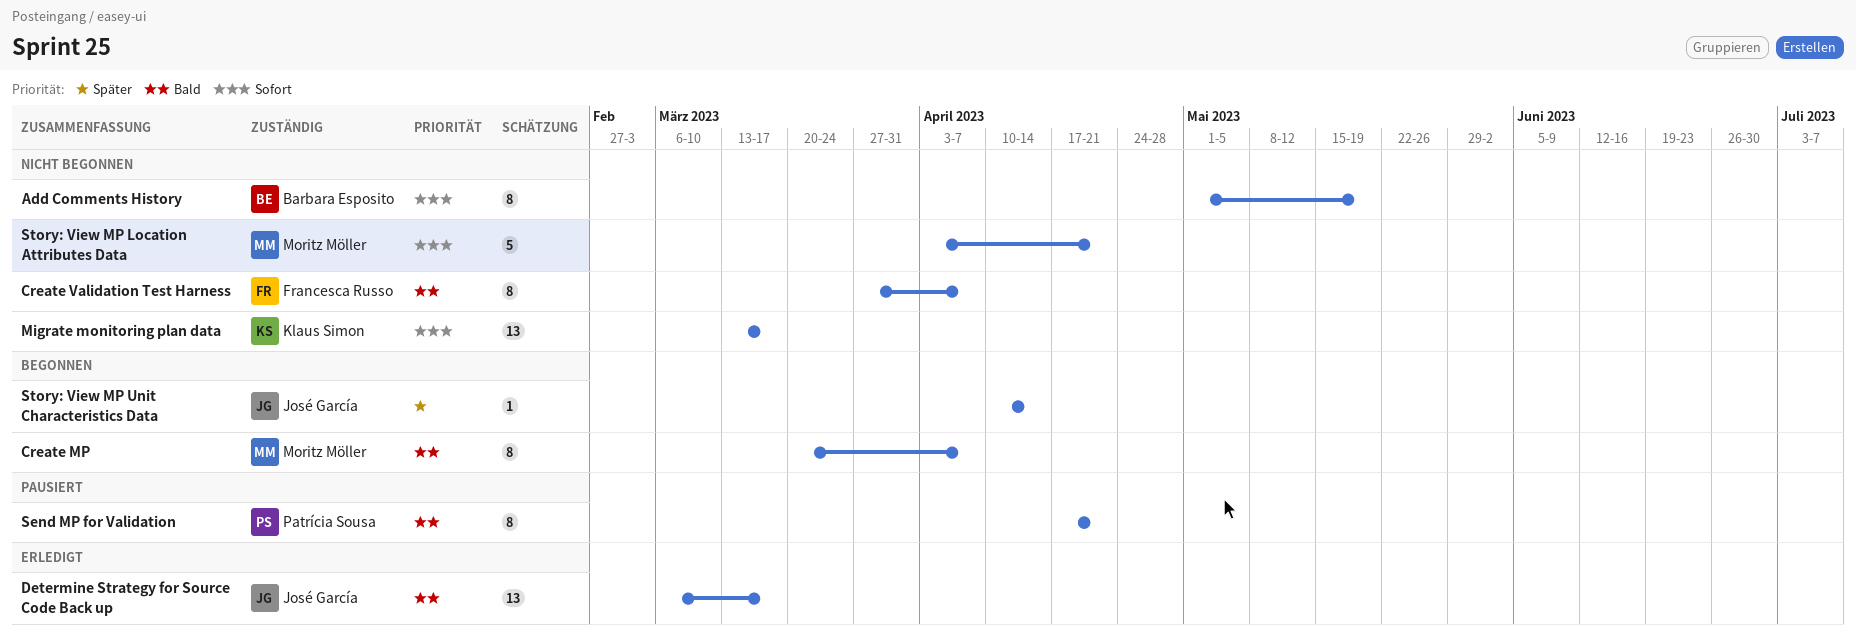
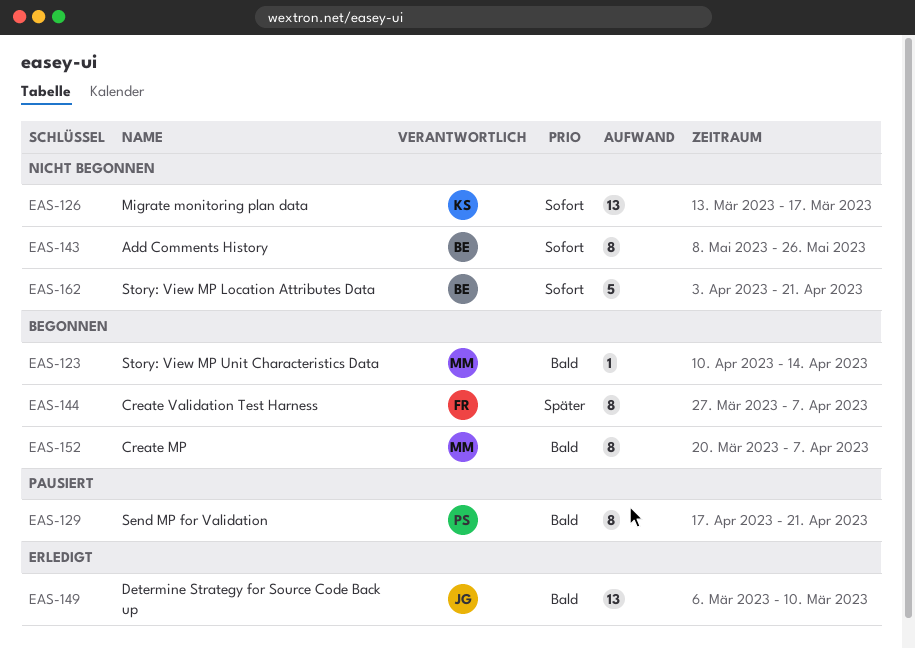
Add Comments History, start: May 1 -> May 8
Add Comments History, due: May 19 -> May 26
Create Validation Test Harness, status: Nicht begonnen -> Begonnen
Create Validation Test Harness, priority: Bald -> Später
Determine Strategy for Source Code Back up, due: Mar 17 -> Mar 10
Story: View MP Location Attributes Data, owner: Moritz Möller -> Barbara Esposito
Story: View MP Unit Characteristics Data, owner: José García -> Moritz Möller
Story: View MP Unit Characteristics Data, priority: Später -> Bald

